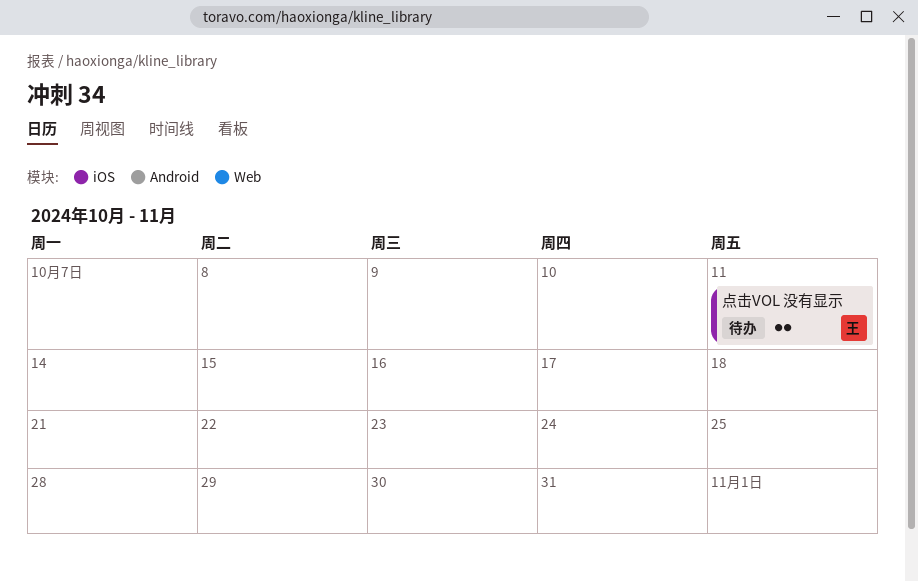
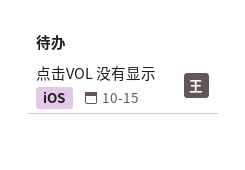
点击VOL 没有显示, due: Oct 11 -> Oct 15

